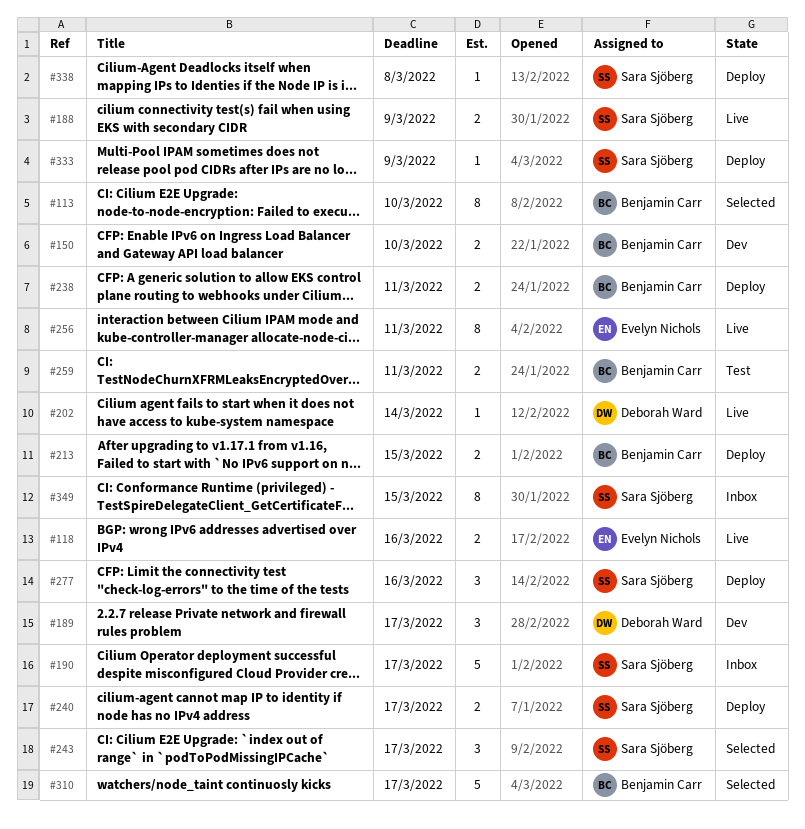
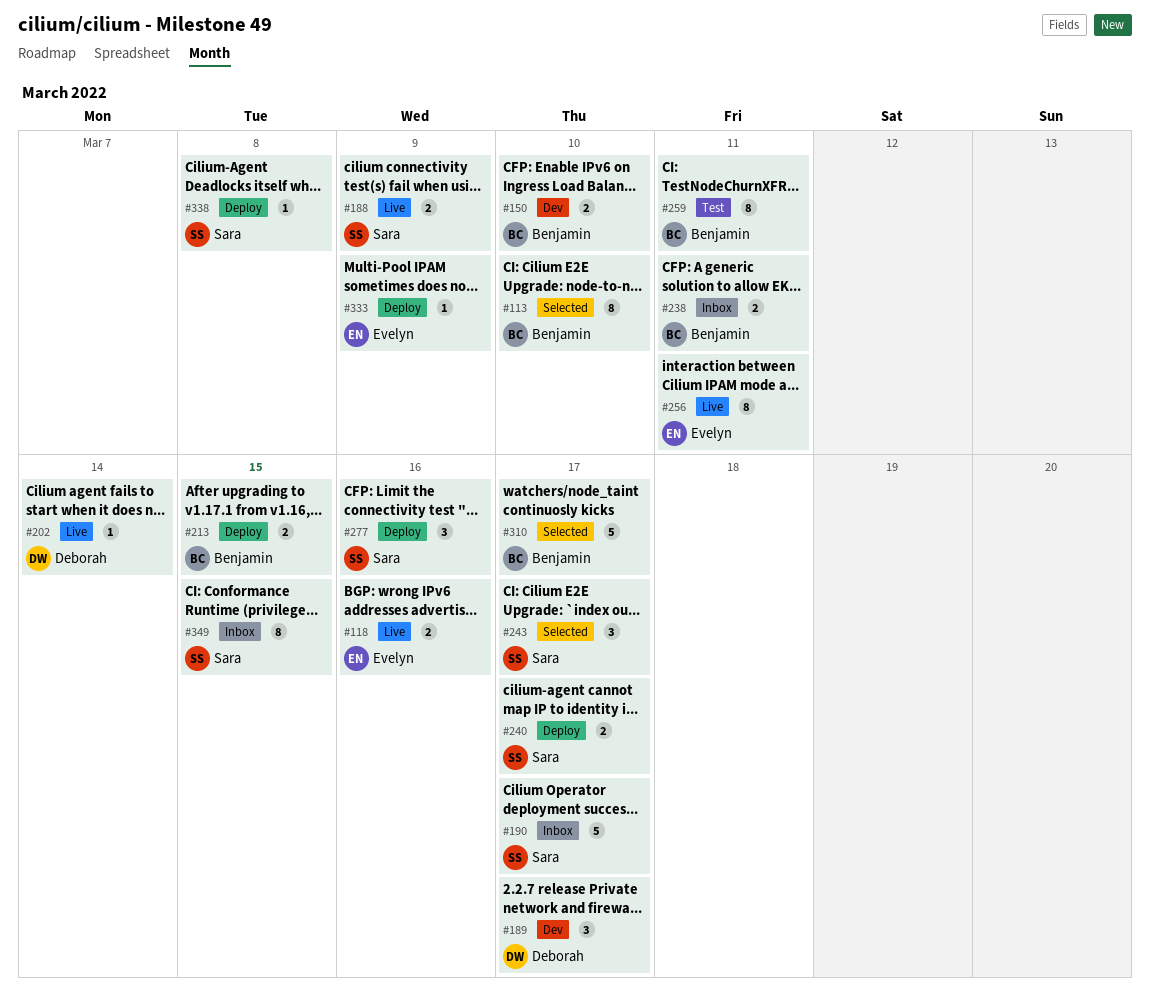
#238, status: Deploy -> Inbox
#259, estimate: 2 -> 8
#333, owner: Sara Sjöberg -> Evelyn Nichols

